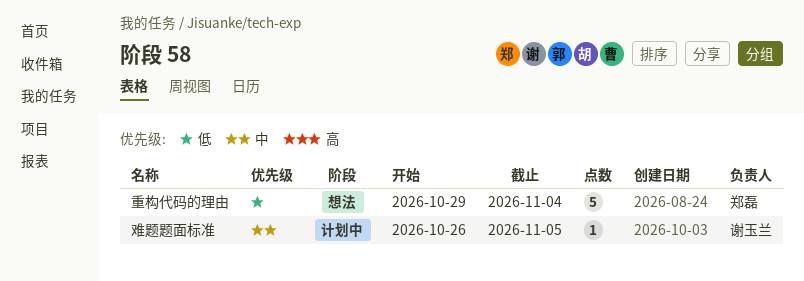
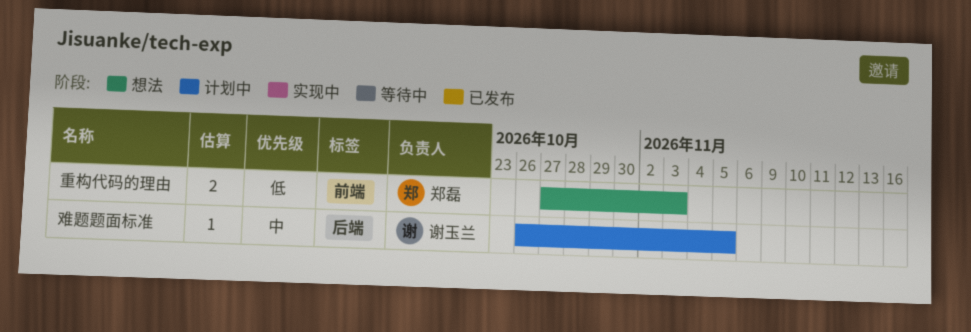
重构代码的理由, estimate: 5 -> 2
重构代码的理由, start: Oct 29 -> Oct 27
重构代码的理由, due: Nov 4 -> Nov 3

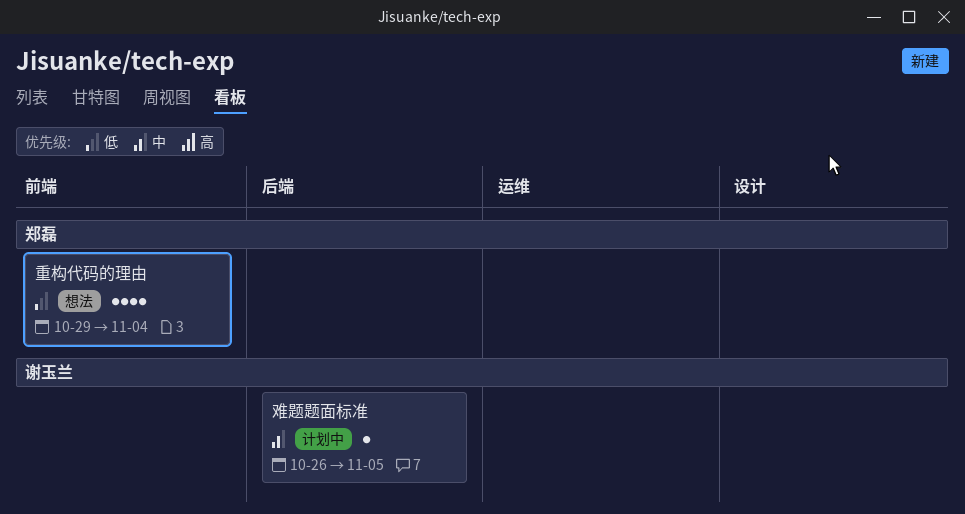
重构代码的理由, estimate: 2 -> 4
重构代码的理由, start: Oct 27 -> Oct 29
重构代码的理由, due: Nov 3 -> Nov 4

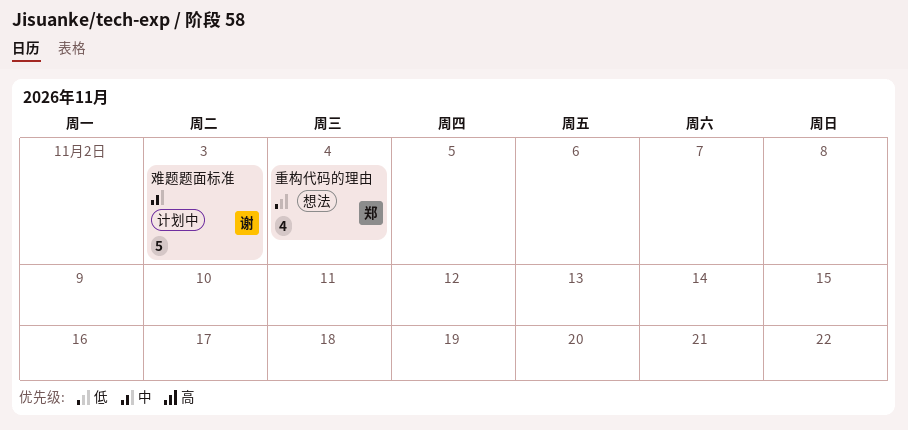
难题题面标准, estimate: 1 -> 5
难题题面标准, due: Nov 5 -> Nov 3

